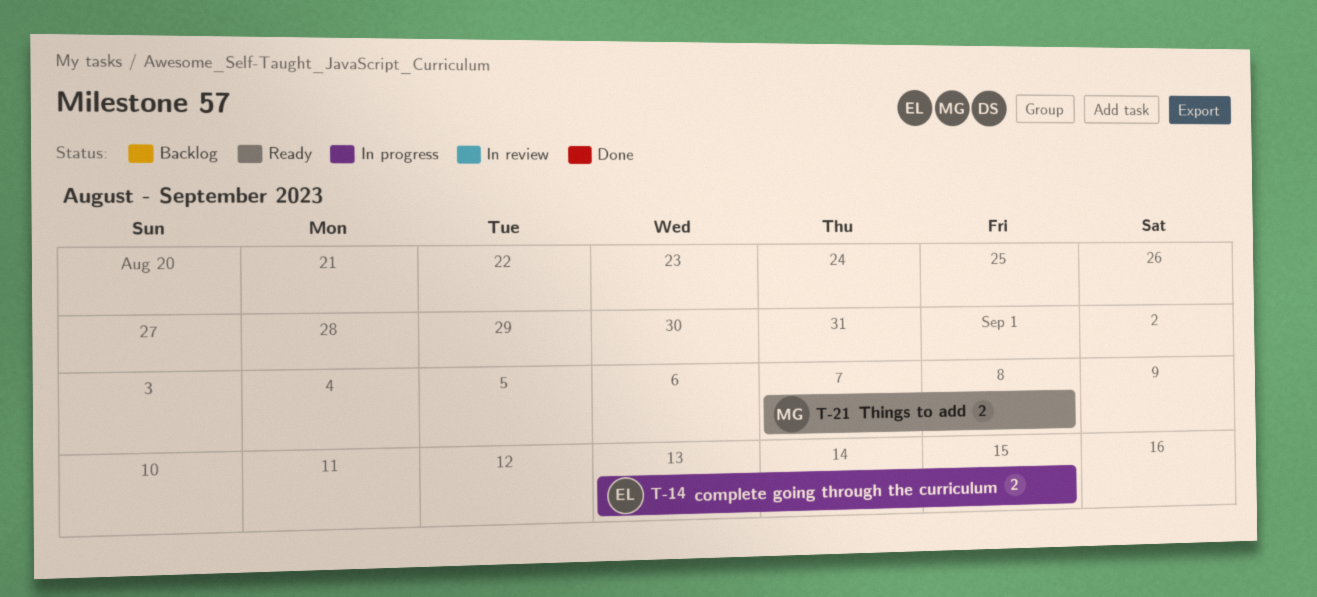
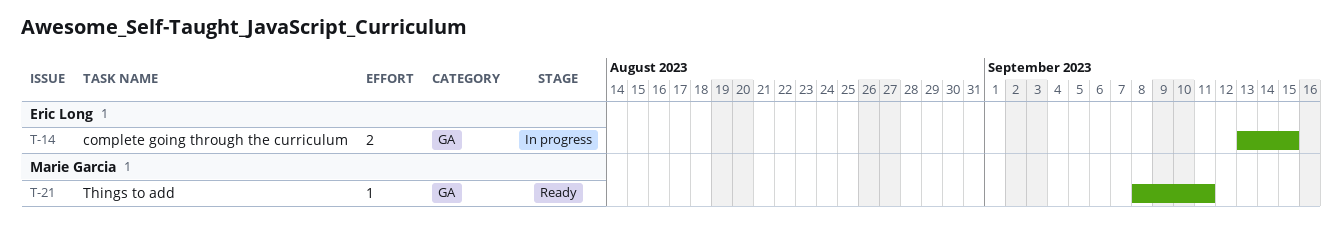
T-21, estimate: 2 -> 1
T-21, start: Sep 7 -> Sep 8
T-21, due: Sep 8 -> Sep 11

